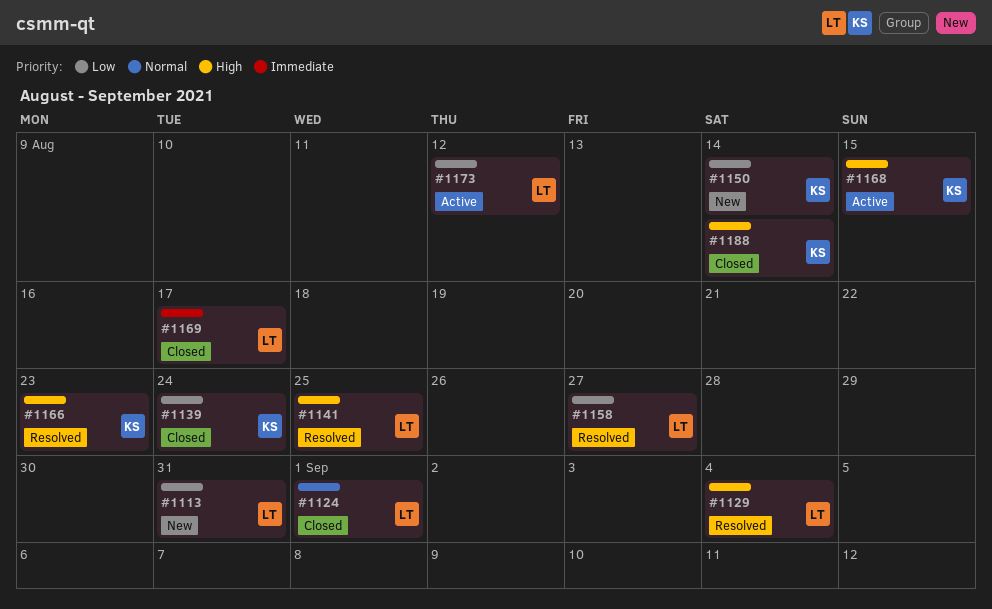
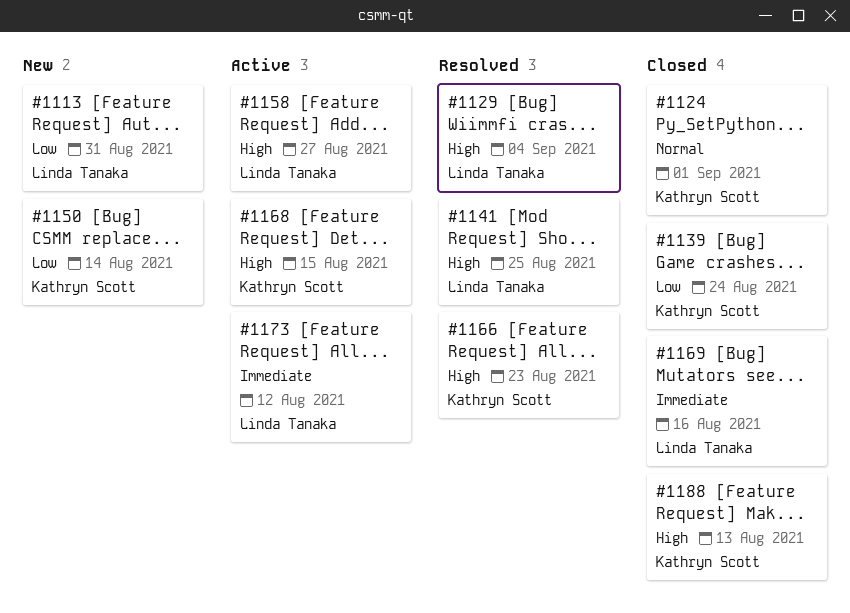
#1124, owner: Linda Tanaka -> Kathryn Scott
#1158, status: Resolved -> Active
#1158, priority: Low -> High
#1169, due: Aug 17 -> Aug 16
#1173, priority: Low -> Immediate
#1188, due: Aug 14 -> Aug 13

